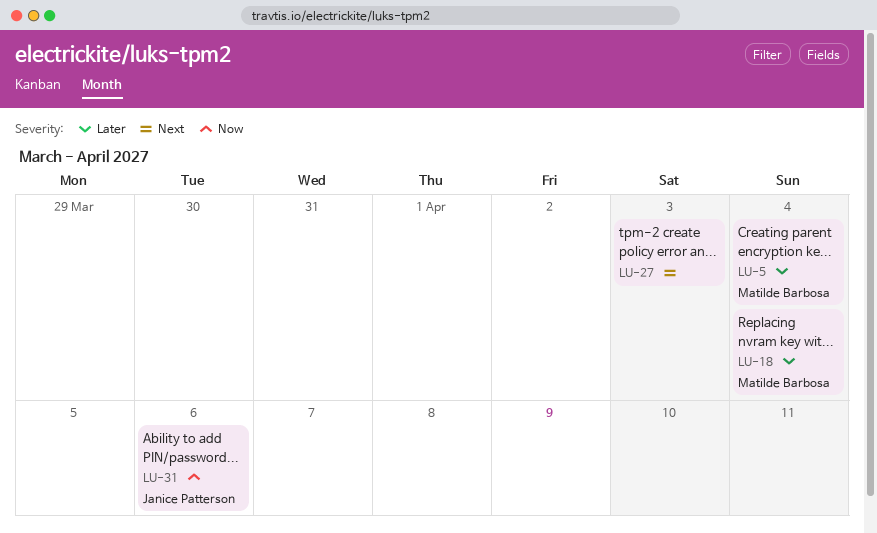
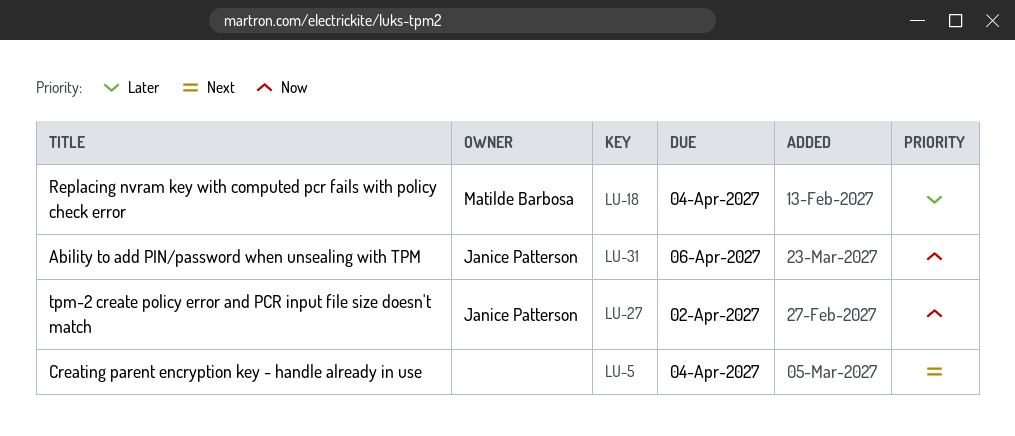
LU-5, owner: Matilde Barbosa -> none
LU-5, priority: Later -> Next
LU-27, owner: none -> Janice Patterson
LU-27, priority: Next -> Now
LU-27, due: Apr 3 -> Apr 2

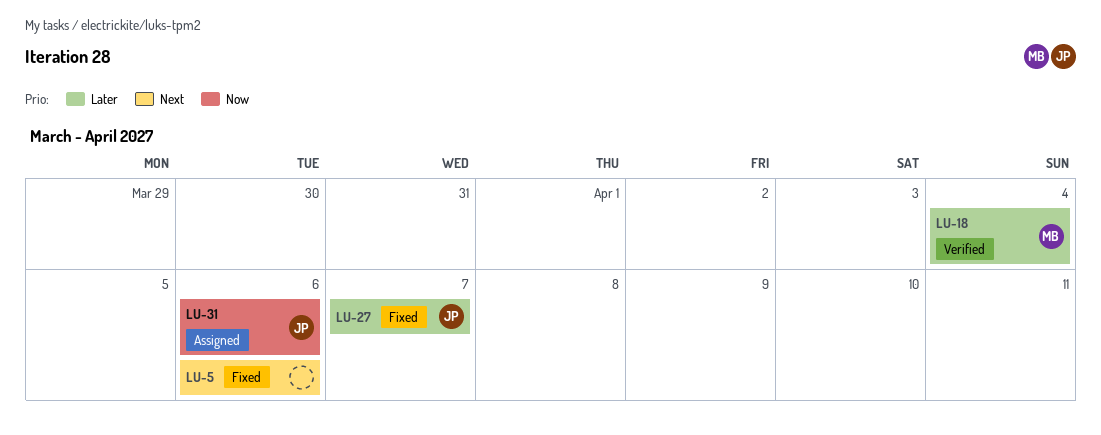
LU-5, due: Apr 4 -> Apr 6
LU-27, priority: Now -> Later
LU-27, due: Apr 2 -> Apr 7

